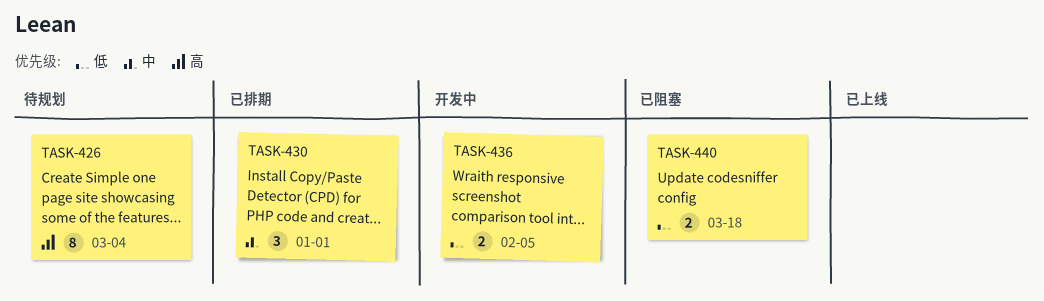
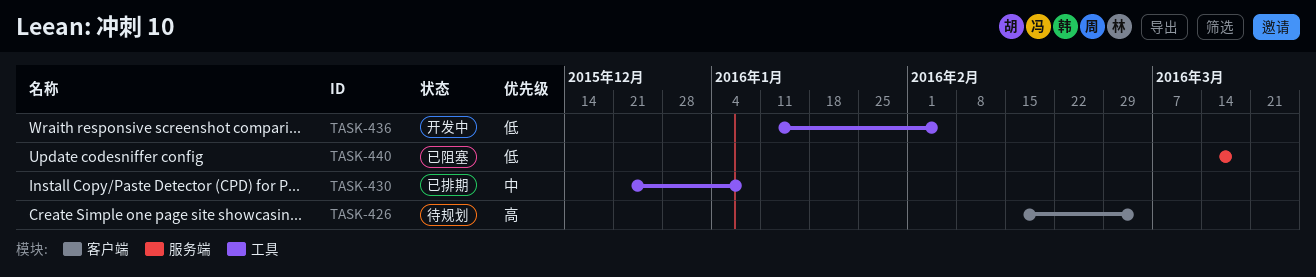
TASK-430, due: Jan 1 -> Jan 8

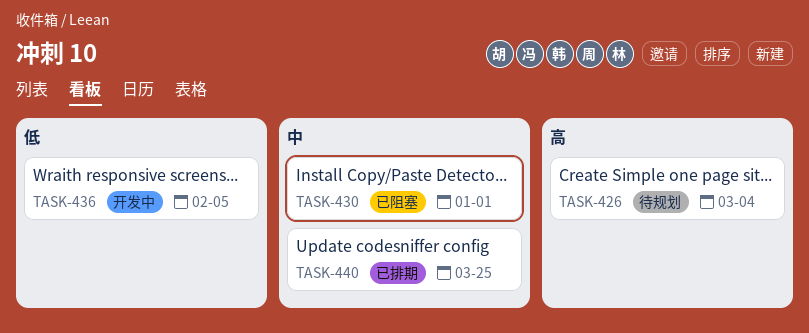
TASK-430, status: 已排期 -> 已阻塞
TASK-430, due: Jan 8 -> Jan 1
TASK-440, status: 已阻塞 -> 已排期
TASK-440, priority: 低 -> 中
TASK-440, due: Mar 18 -> Mar 25

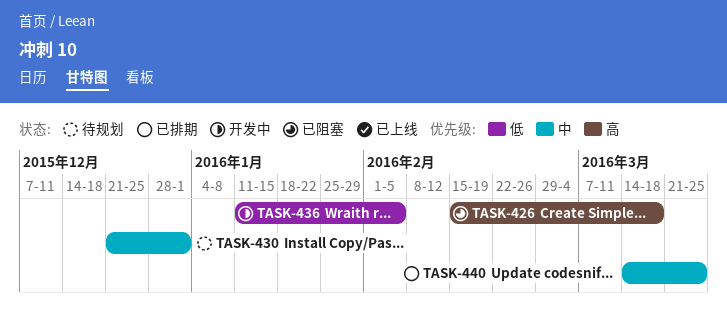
TASK-426, status: 待规划 -> 已阻塞
TASK-426, due: Mar 4 -> Mar 18
TASK-430, status: 已阻塞 -> 待规划

